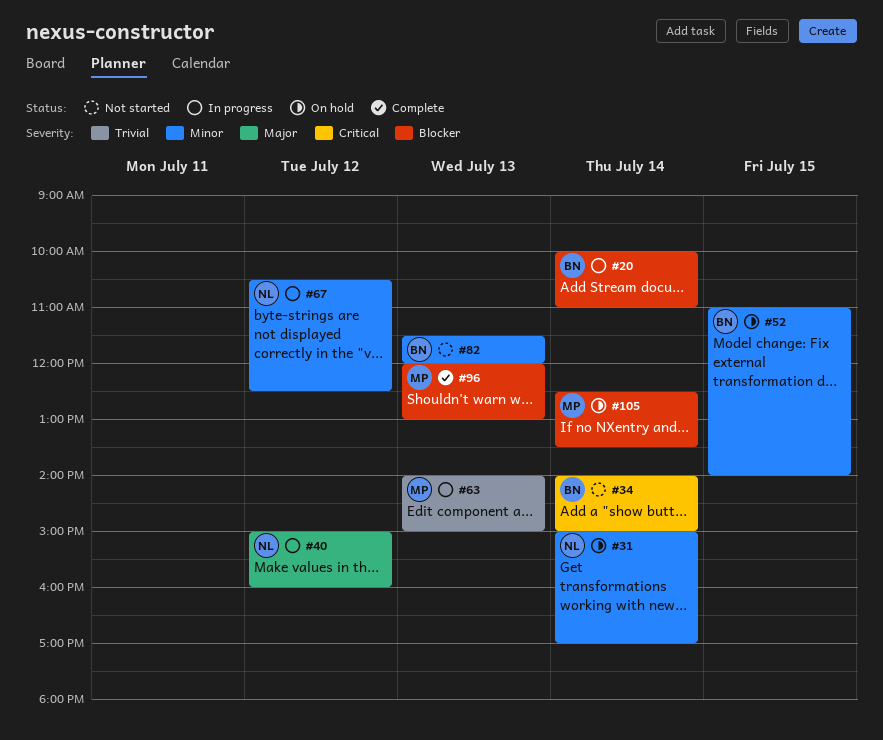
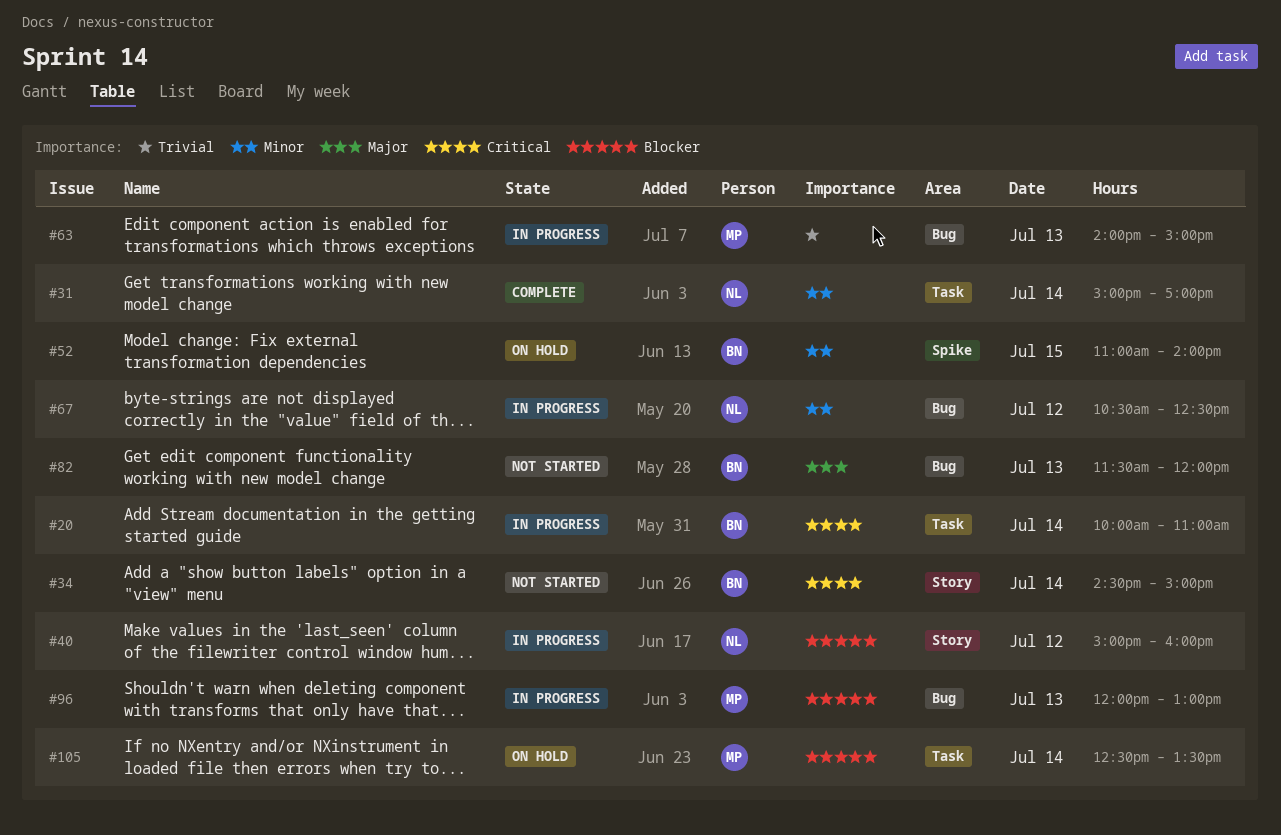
#20, priority: Blocker -> Critical
#31, status: On hold -> Complete
#34, begins: 14:00 -> 14:30
#40, priority: Major -> Blocker
#82, priority: Minor -> Major
#96, status: Complete -> In progress

